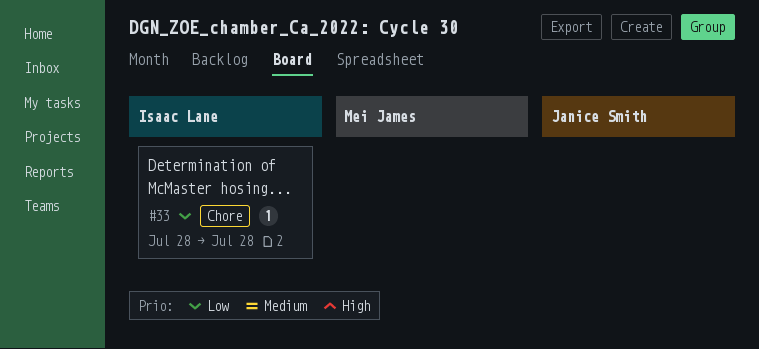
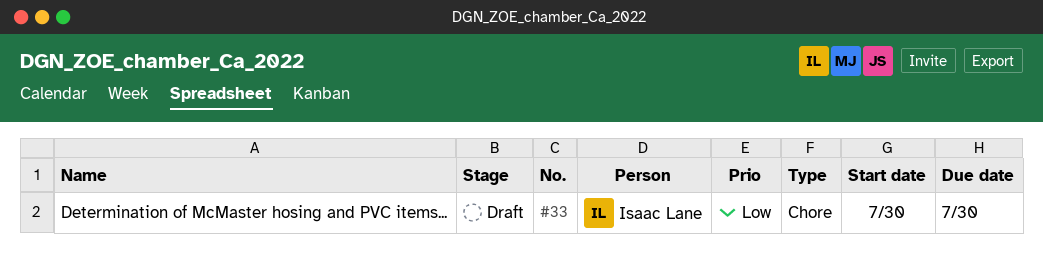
#33, start: Jul 28 -> Jul 30
#33, due: Jul 28 -> Jul 30

